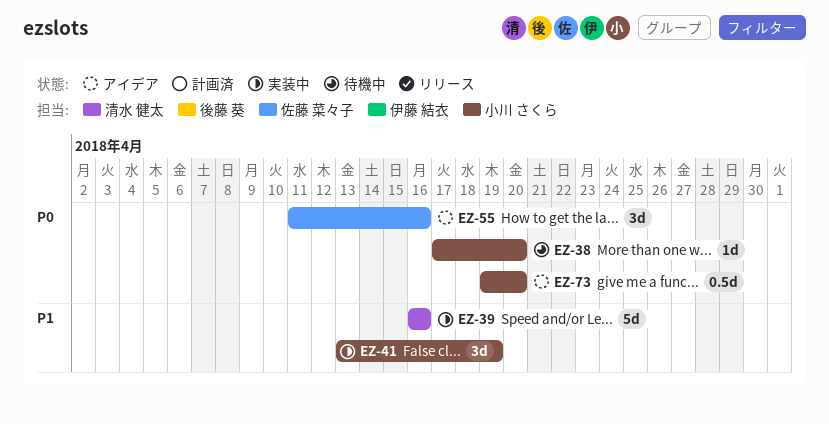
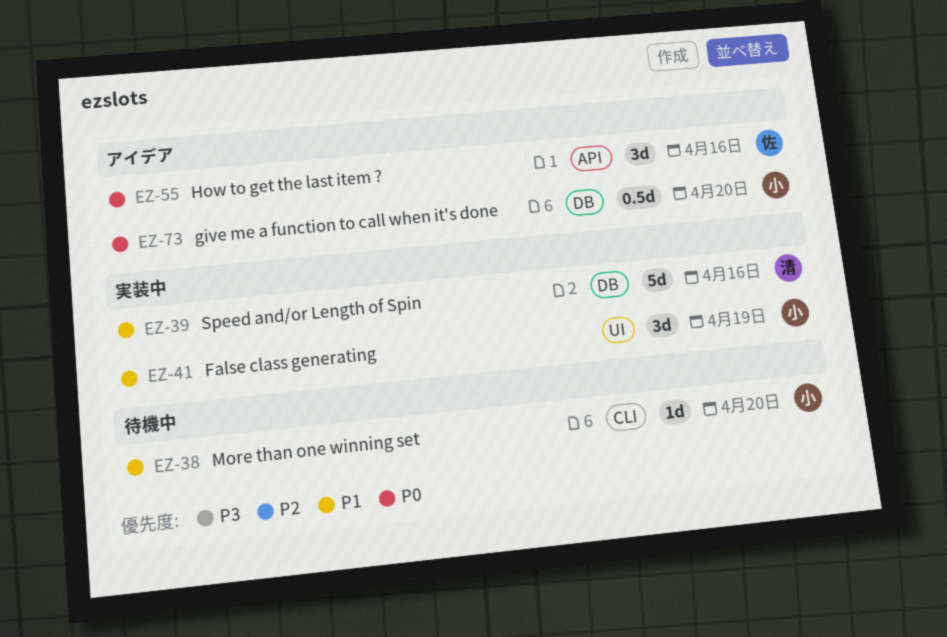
EZ-38, priority: P0 -> P1

